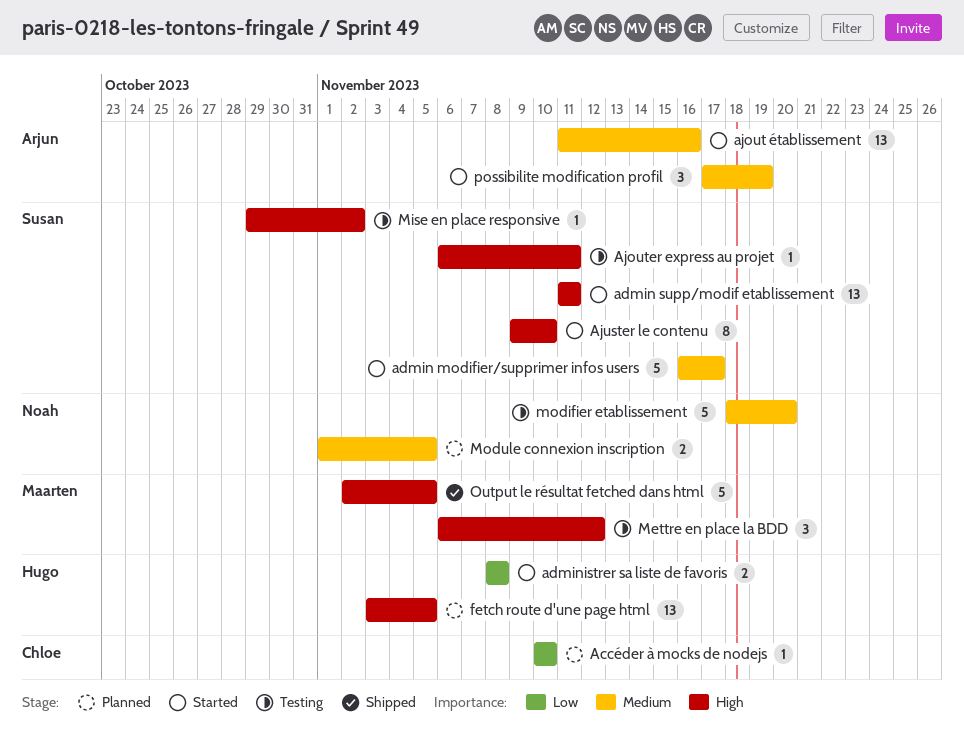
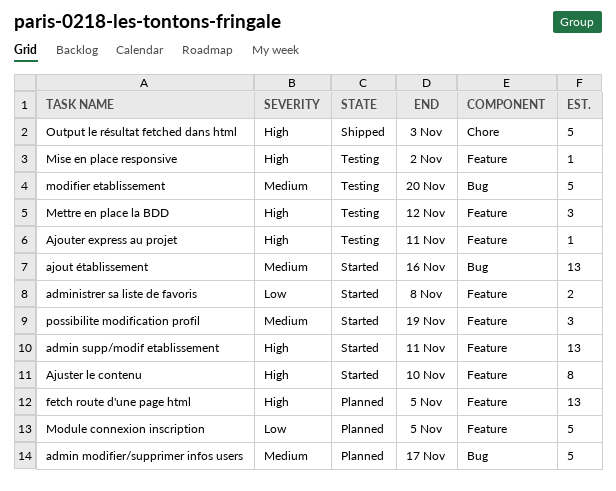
Accéder à mocks de nodejs: present -> none
admin modifier/supprimer infos users, status: Started -> Planned
Module connexion inscription, priority: Medium -> Low
Module connexion inscription, estimate: 2 -> 5
Output le résultat fetched dans html, due: Nov 5 -> Nov 3

